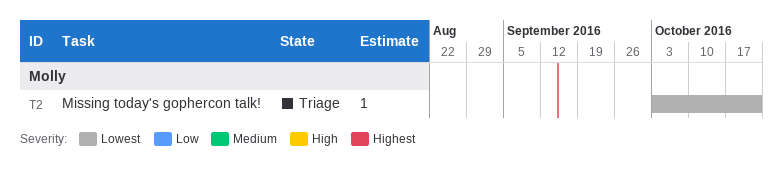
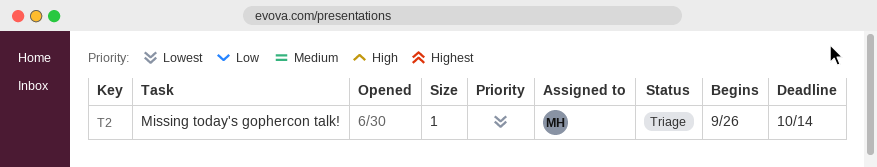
T2, start: Oct 3 -> Sep 26
T2, due: Oct 21 -> Oct 14

